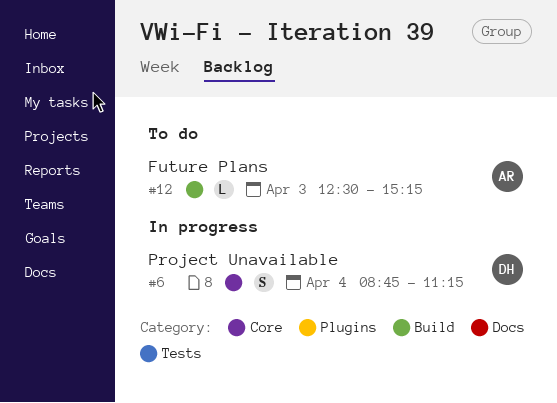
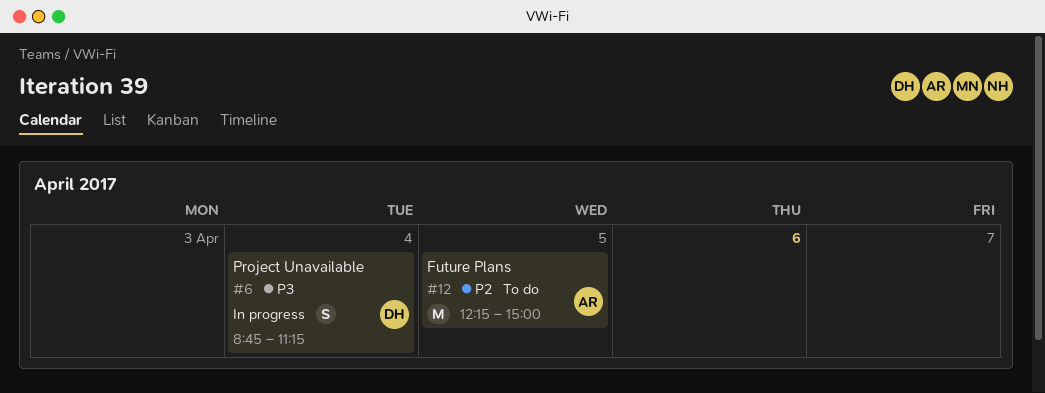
#12, estimate: L -> M
#12, day: Apr 3 -> Apr 5
#12, begins: 12:30 -> 12:15
#12, ends: 15:15 -> 15:00

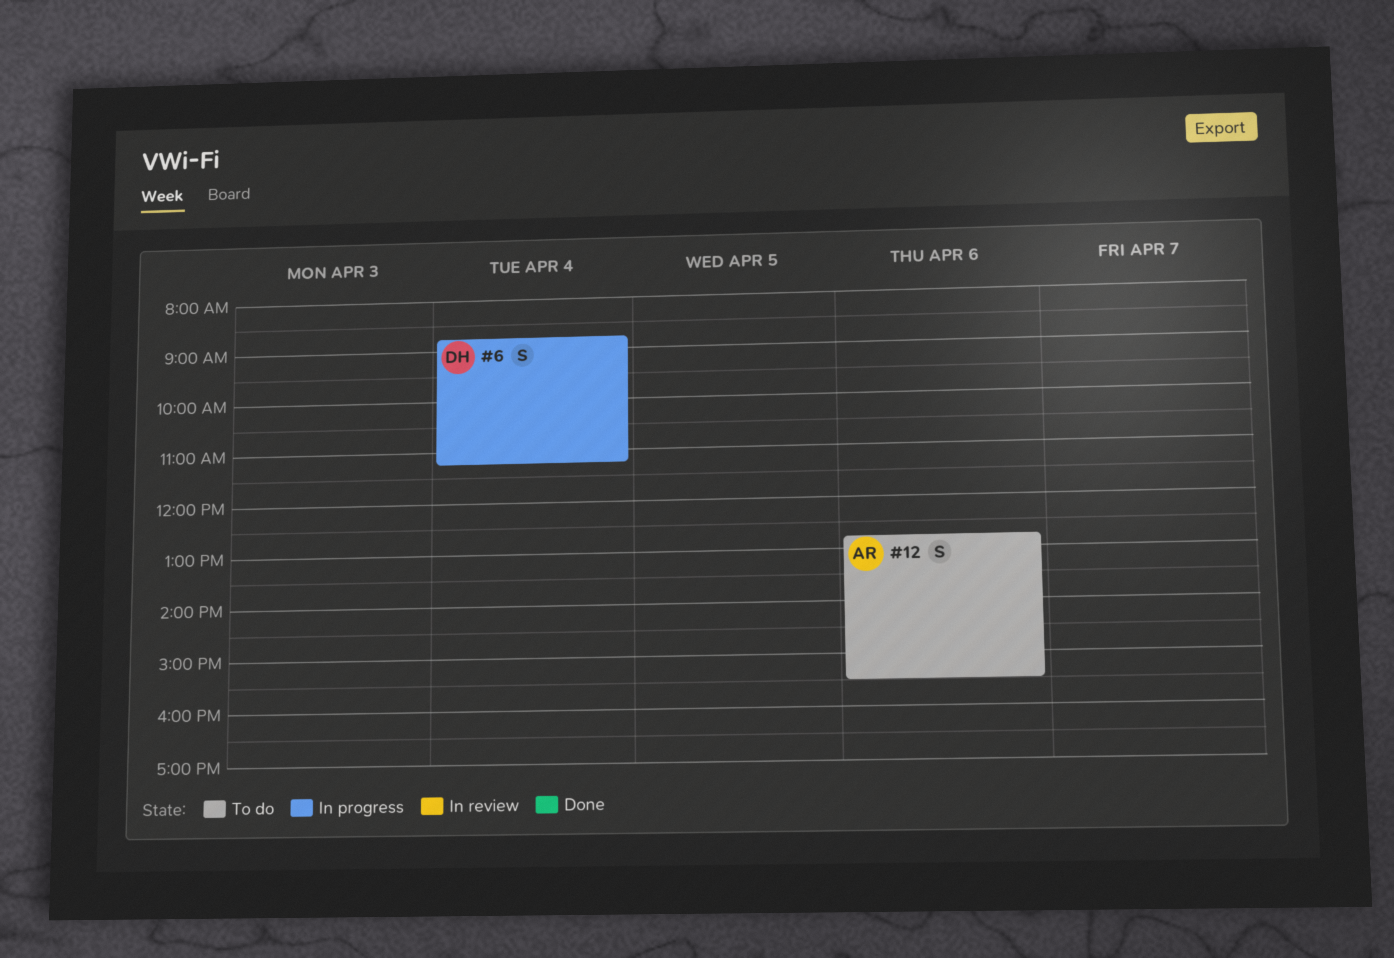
#12, estimate: M -> S
#12, day: Apr 5 -> Apr 6
#12, begins: 12:15 -> 12:45
#12, ends: 15:00 -> 15:30

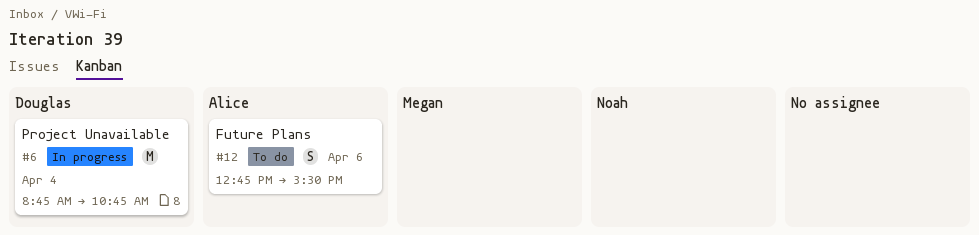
#6, estimate: S -> M
#6, ends: 11:15 -> 10:45

